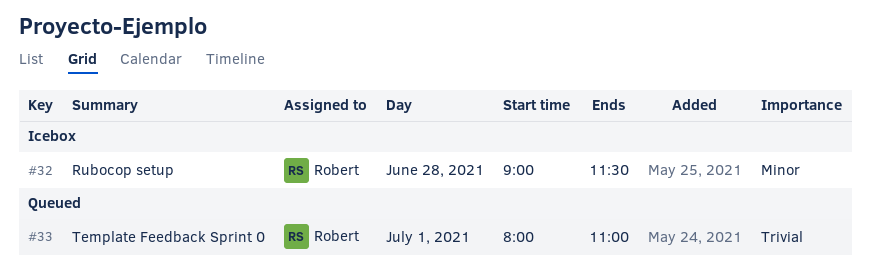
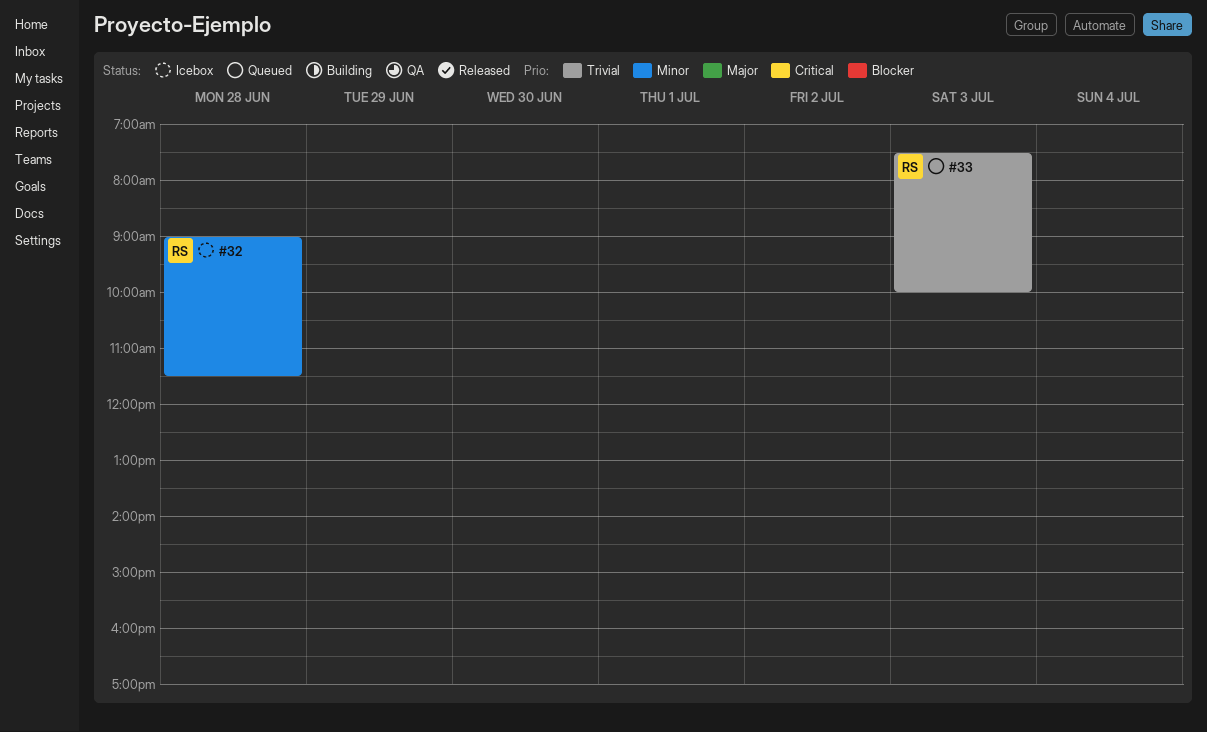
#33, day: Jul 1 -> Jul 3
#33, begins: 08:00 -> 07:30
#33, ends: 11:00 -> 10:00

